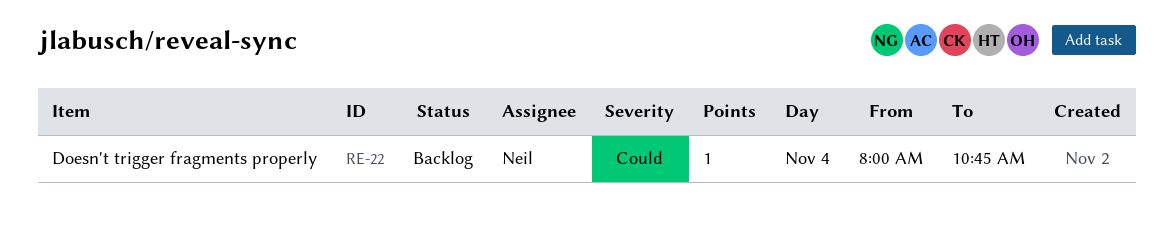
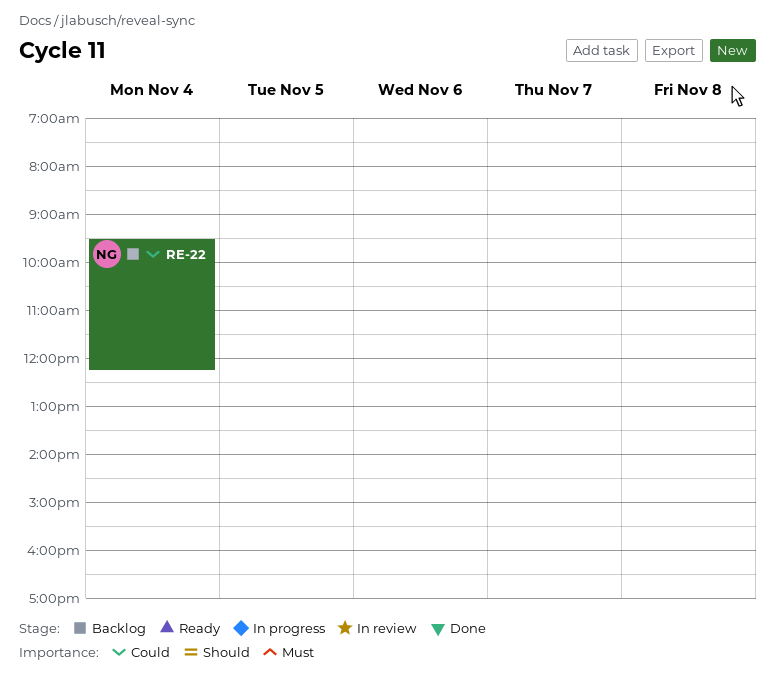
RE-22, begins: 08:00 -> 09:30
RE-22, ends: 10:45 -> 12:15

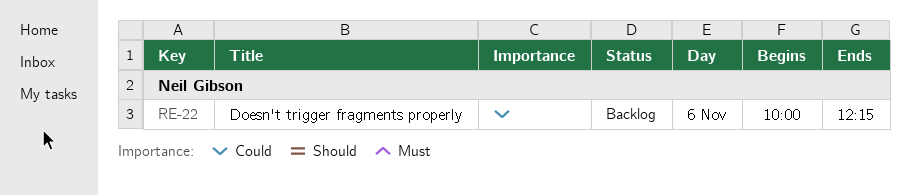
RE-22, day: Nov 4 -> Nov 6
RE-22, begins: 09:30 -> 10:00

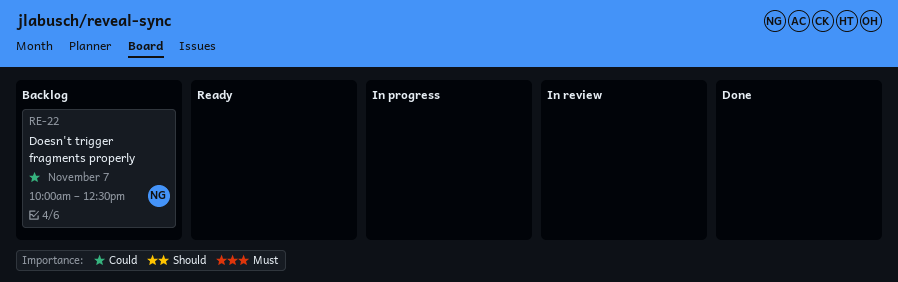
RE-22, day: Nov 6 -> Nov 7
RE-22, ends: 12:15 -> 12:30

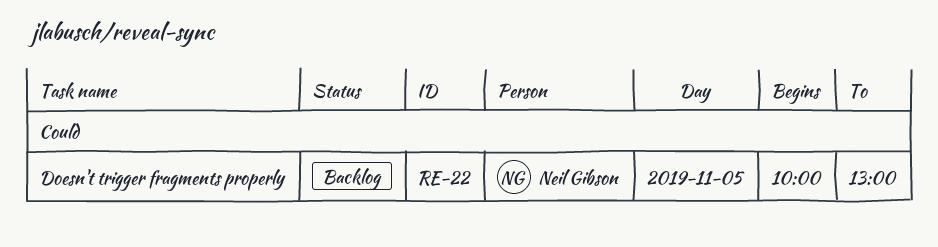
RE-22, day: Nov 7 -> Nov 5
RE-22, ends: 12:30 -> 13:00

